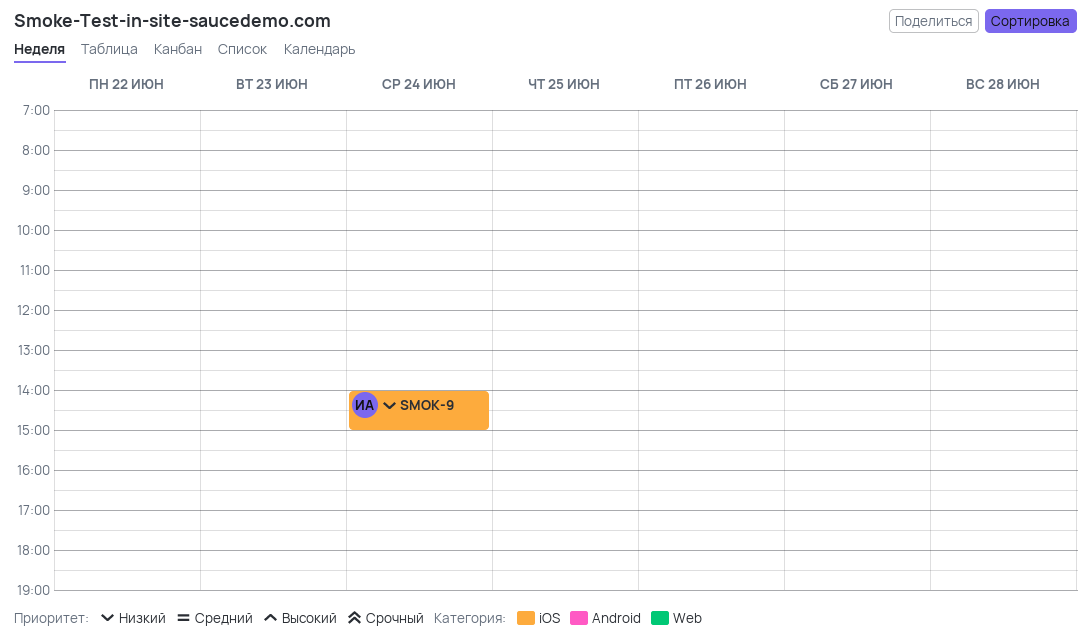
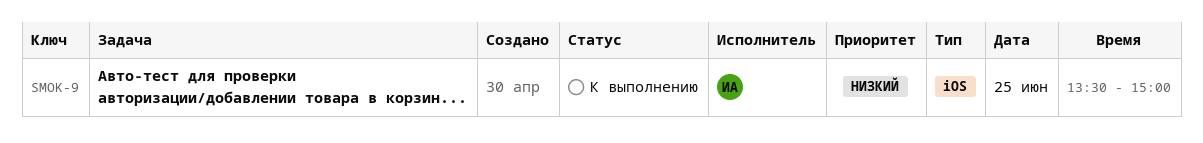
SMOK-9, day: Jun 24 -> Jun 25
SMOK-9, begins: 14:00 -> 13:30

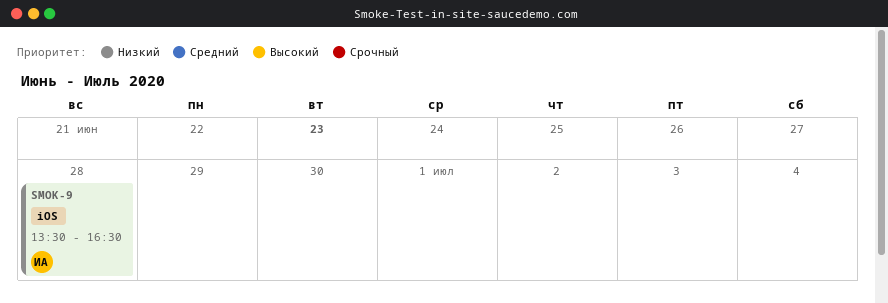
SMOK-9, day: Jun 25 -> Jun 28
SMOK-9, ends: 15:00 -> 16:30

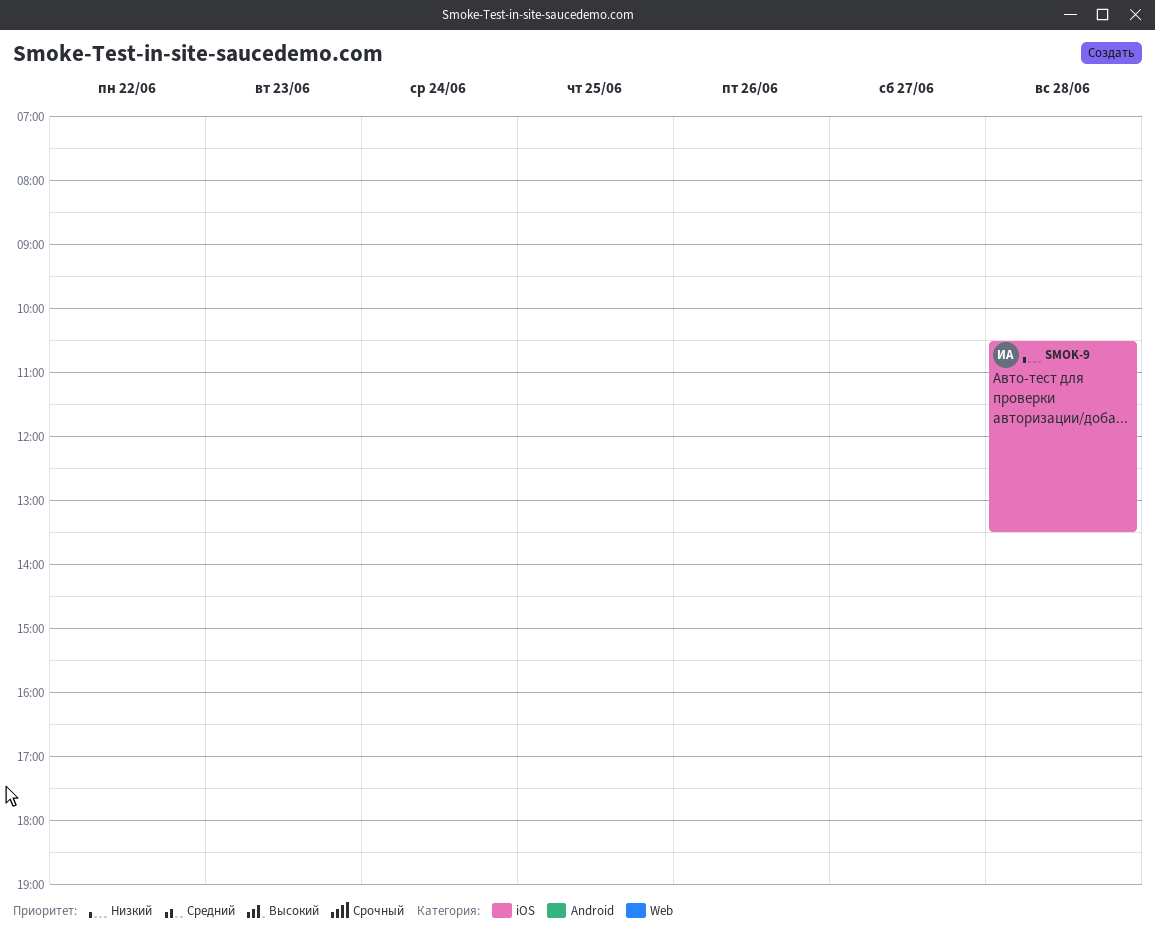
SMOK-9, begins: 13:30 -> 10:30
SMOK-9, ends: 16:30 -> 13:30

